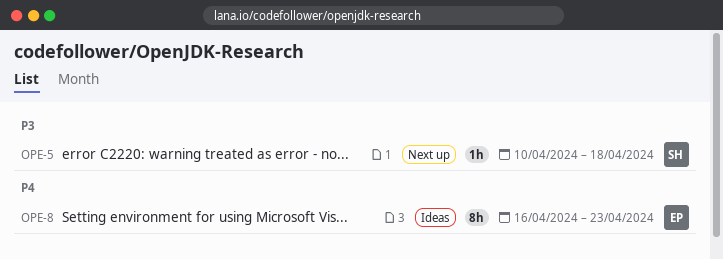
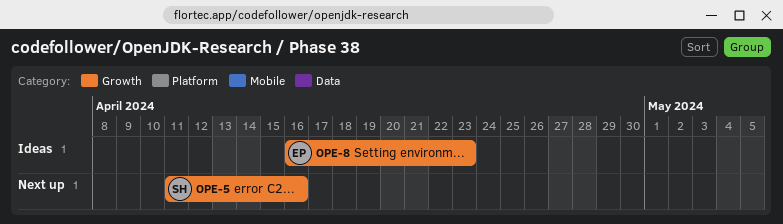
OPE-5, start: Apr 10 -> Apr 11
OPE-5, due: Apr 18 -> Apr 16

